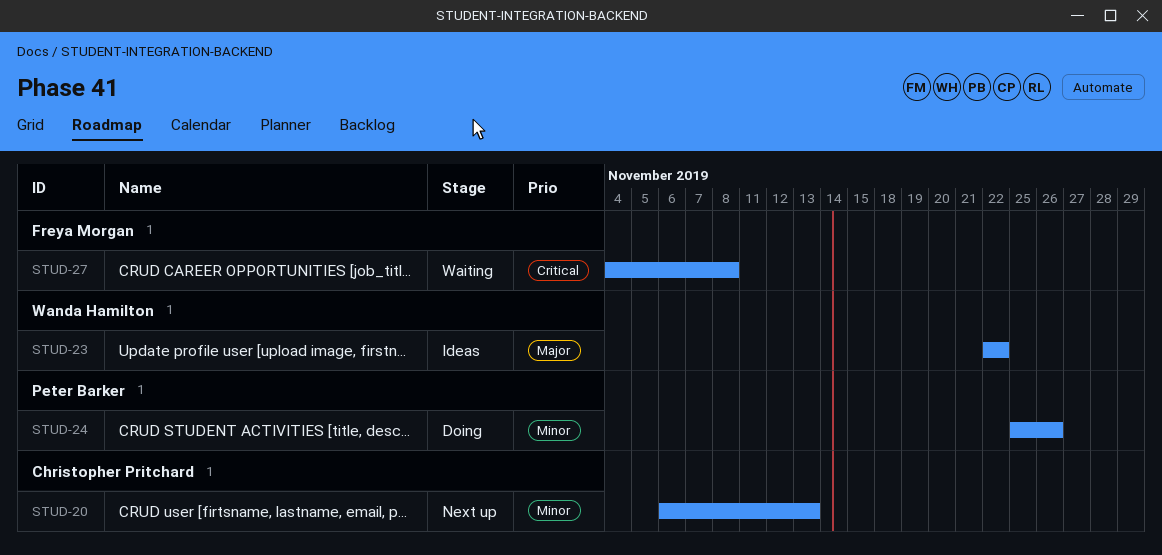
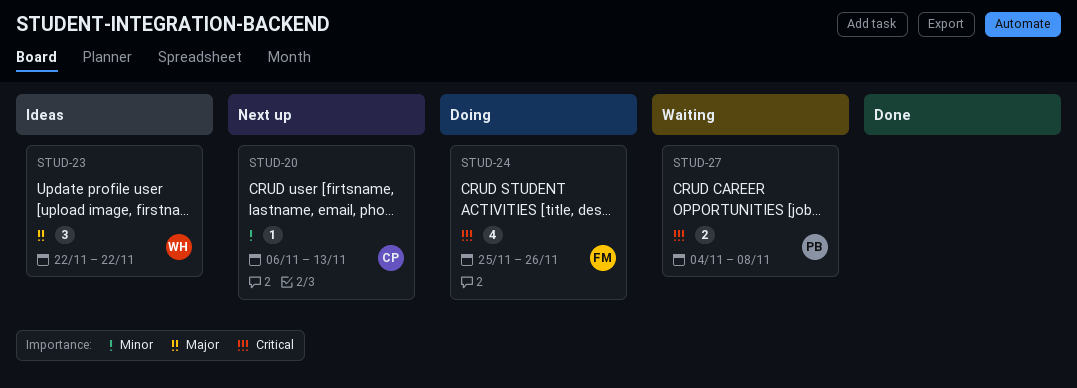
STUD-24, owner: Peter Barker -> Freya Morgan
STUD-24, priority: Minor -> Critical
STUD-27, owner: Freya Morgan -> Peter Barker

